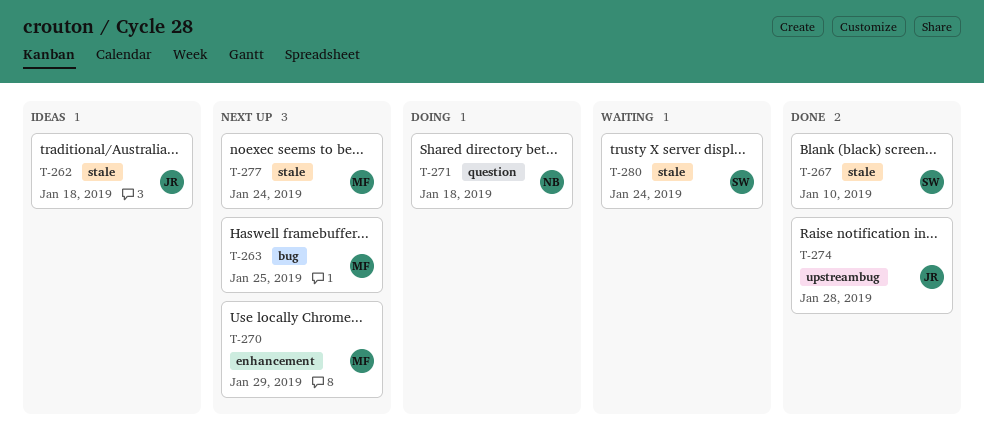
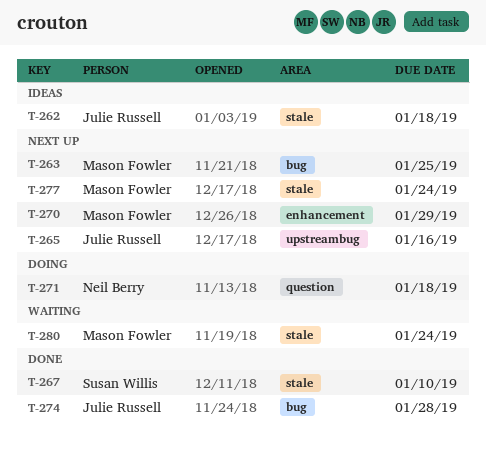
T-265: none -> present
T-274, label: upstreambug -> bug
T-280, owner: Susan Willis -> Mason Fowler

